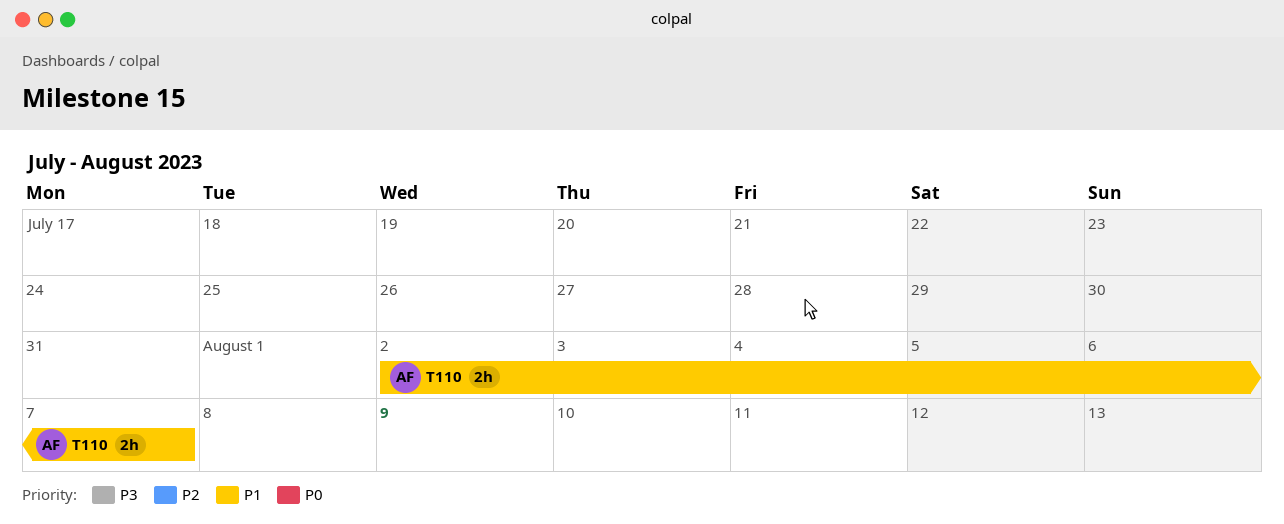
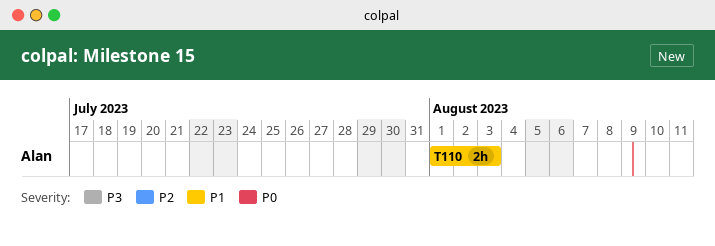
T110, start: Aug 2 -> Aug 1
T110, due: Aug 7 -> Aug 3

